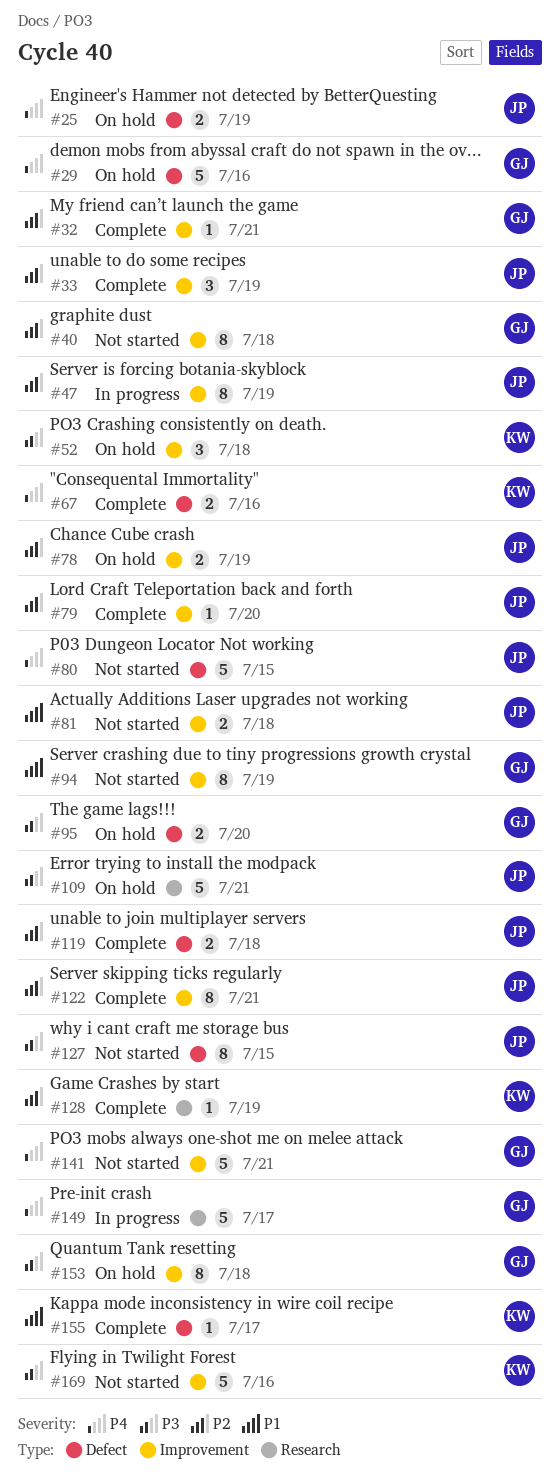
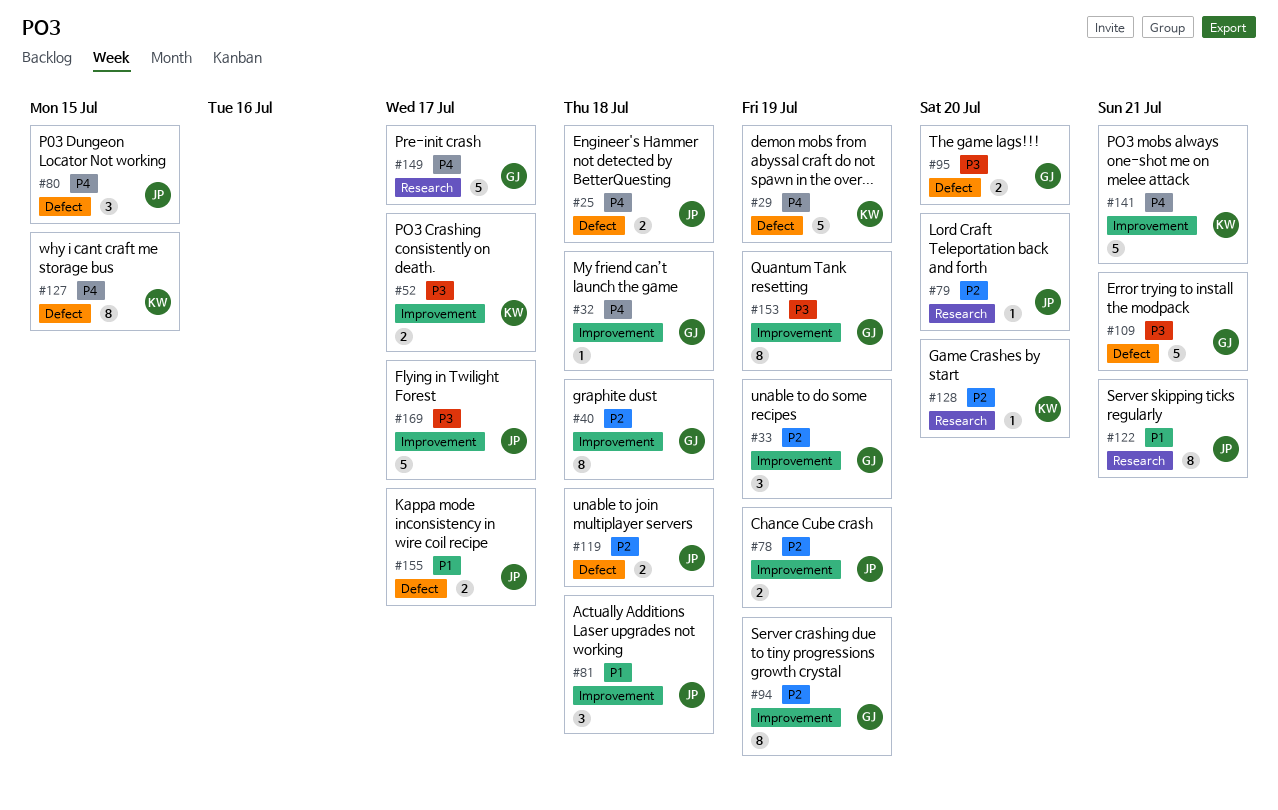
#25, due: Jul 19 -> Jul 18
#29, owner: GJ -> KW
#29, due: Jul 16 -> Jul 19
#32, priority: P2 -> P4
#32, due: Jul 21 -> Jul 18
#33, owner: JP -> GJ
#47: present -> none
#52, estimate: 3 -> 2
#52, due: Jul 18 -> Jul 17
#67: present -> none
#79, label: Improvement -> Research
#80, estimate: 5 -> 3
#81, estimate: 2 -> 3
#94, priority: P1 -> P2
#109, owner: JP -> GJ
#109, label: Research -> Defect
#122, priority: P2 -> P1
#122, label: Improvement -> Research
#127, owner: JP -> KW
#127, priority: P3 -> P4
#128, due: Jul 19 -> Jul 20
#141, owner: GJ -> KW
#153, due: Jul 18 -> Jul 19
#155, owner: KW -> JP
#155, estimate: 1 -> 2
#169, owner: KW -> JP
#169, due: Jul 16 -> Jul 17

